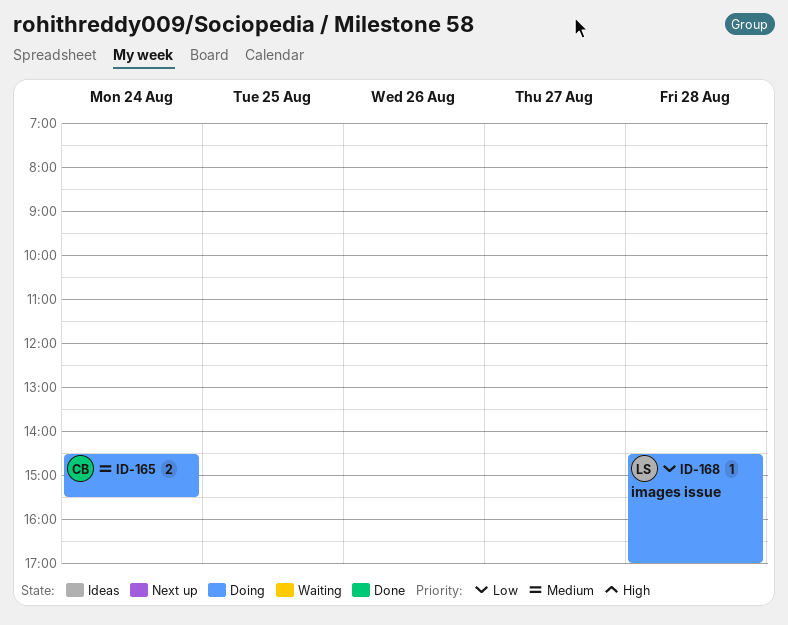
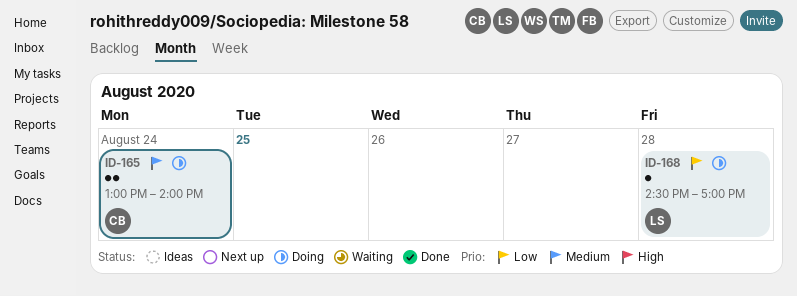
ID-165, begins: 14:30 -> 13:00
ID-165, ends: 15:30 -> 14:00

